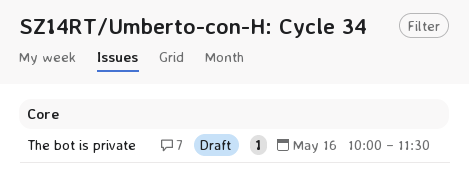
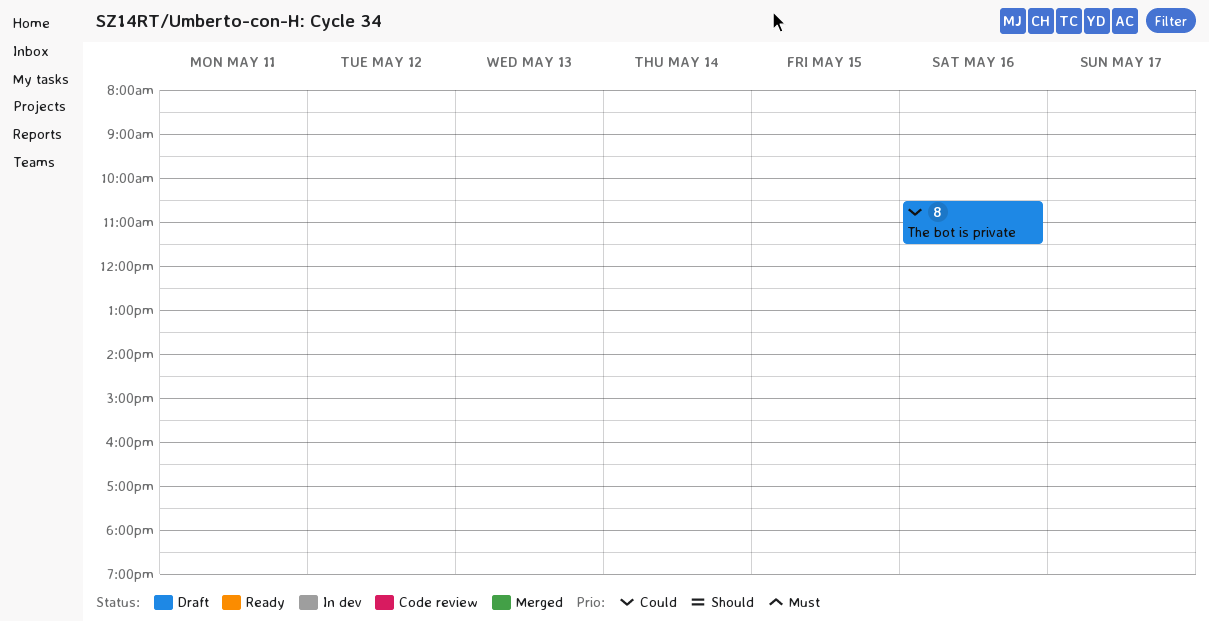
The bot is private, estimate: 1 -> 8
The bot is private, begins: 10:00 -> 10:30

